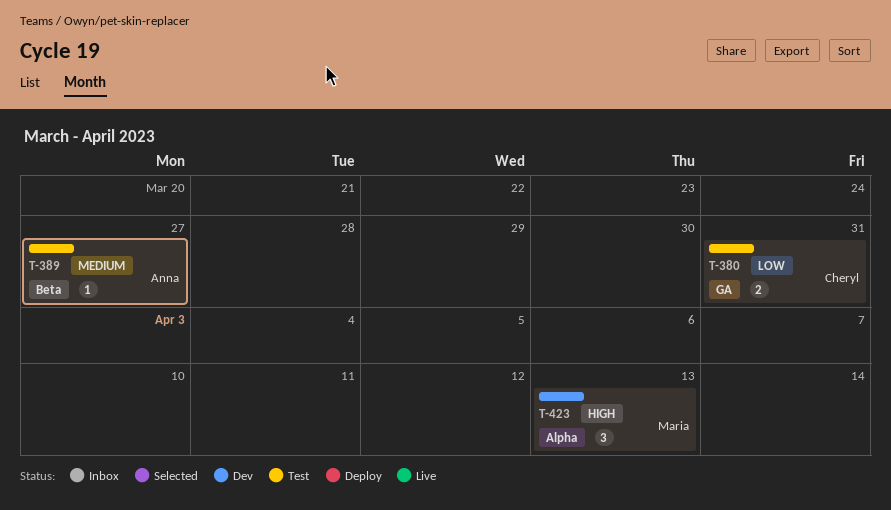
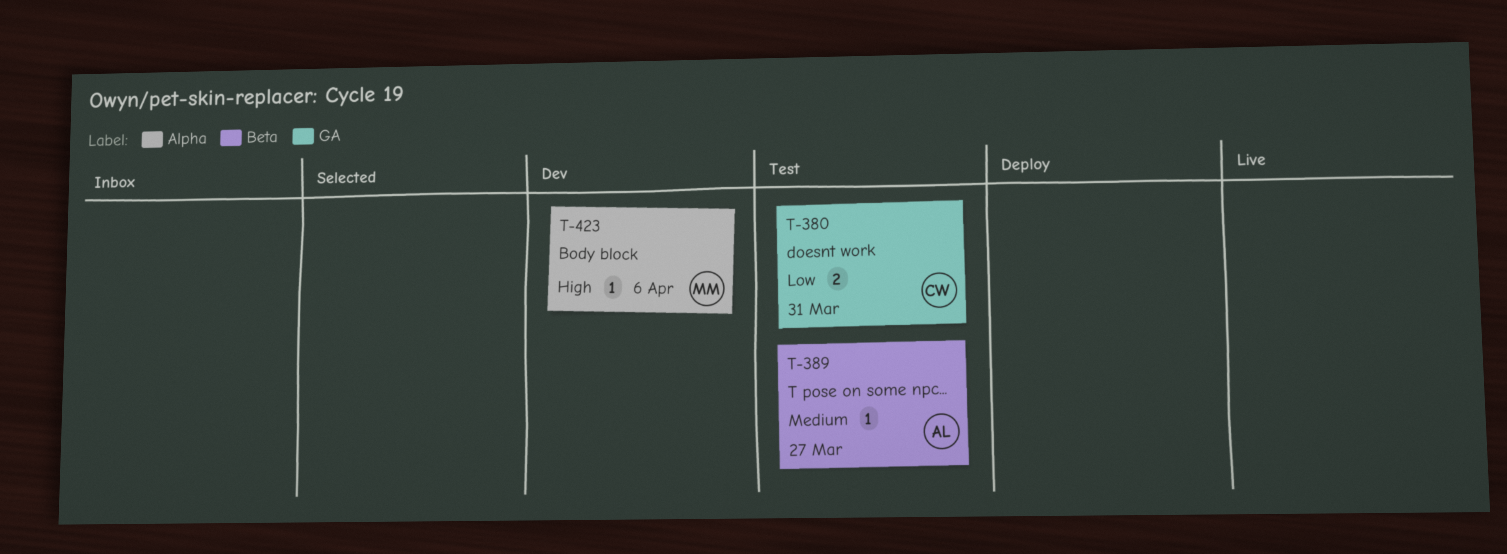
T-423, estimate: 3 -> 1
T-423, due: Apr 13 -> Apr 6

